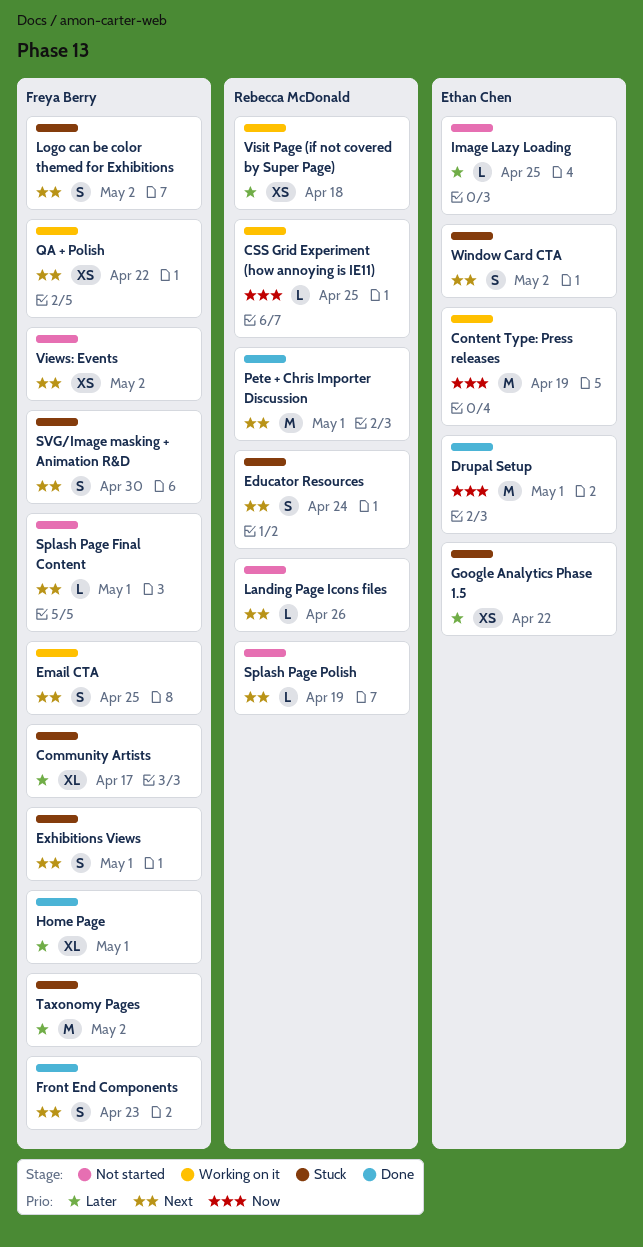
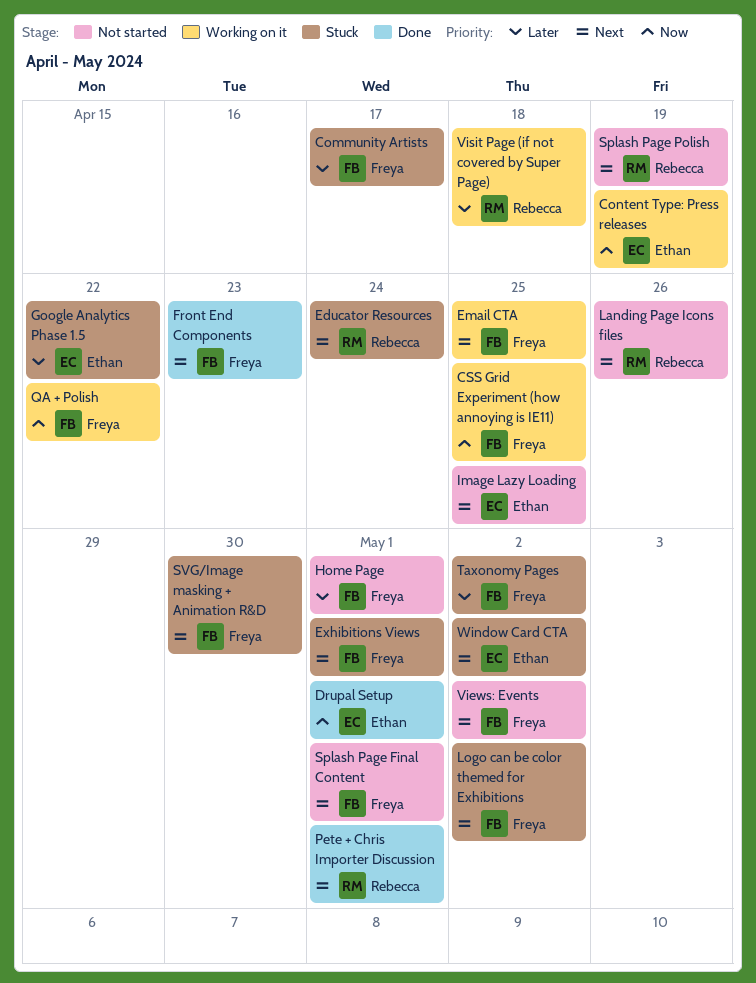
CSS Grid Experiment (how annoying is IE11), owner: Rebecca McDonald -> Freya Berry
Home Page, status: Done -> Not started
Image Lazy Loading, priority: Later -> Next
QA + Polish, priority: Next -> Now

